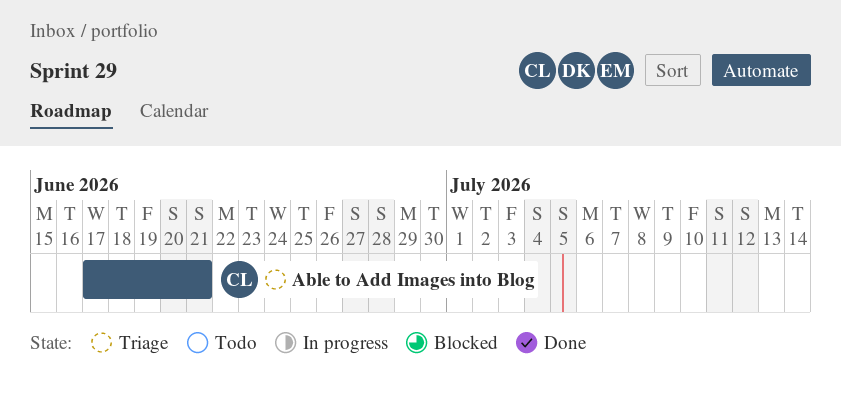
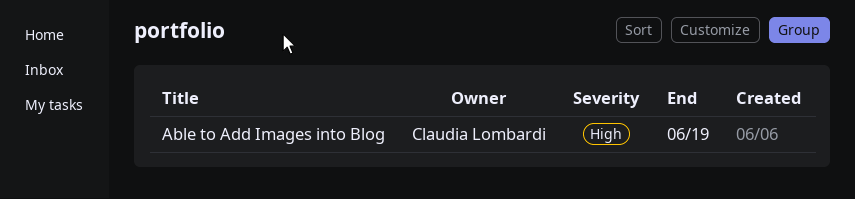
Able to Add Images into Blog, due: Jun 21 -> Jun 19

